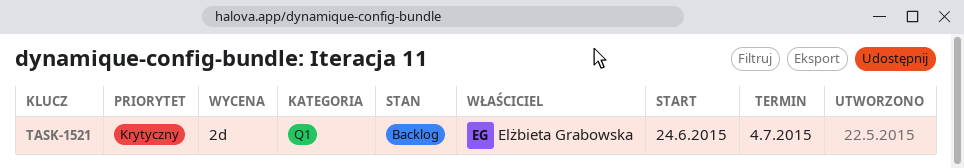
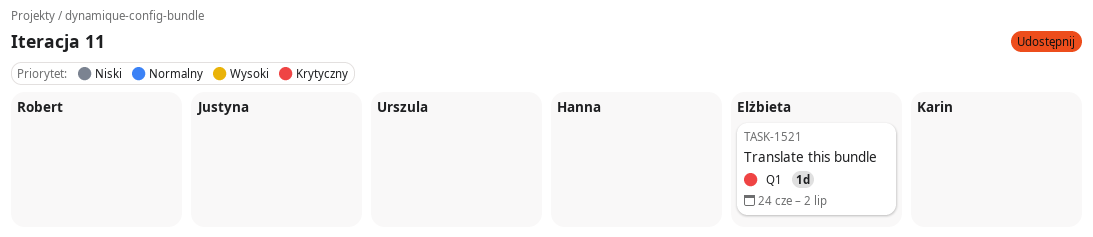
TASK-1521, estimate: 2d -> 1d
TASK-1521, due: Jul 4 -> Jul 2

